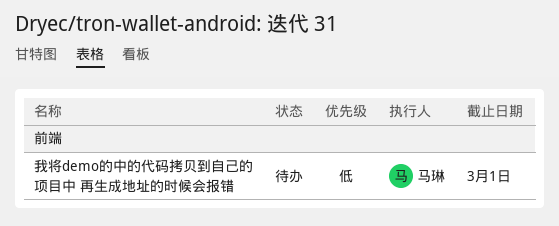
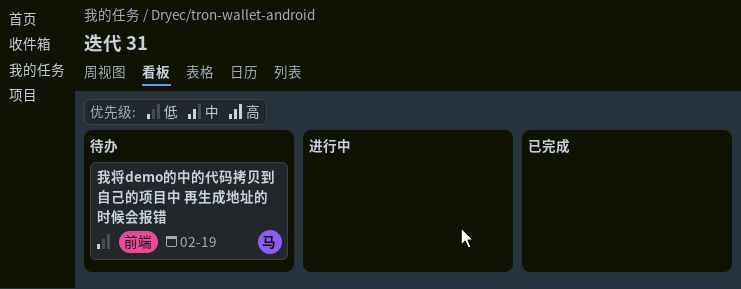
我将demo的中的代码拷贝到自己的项目中 再生成地址的时候会报错, due: Mar 1 -> Feb 19

